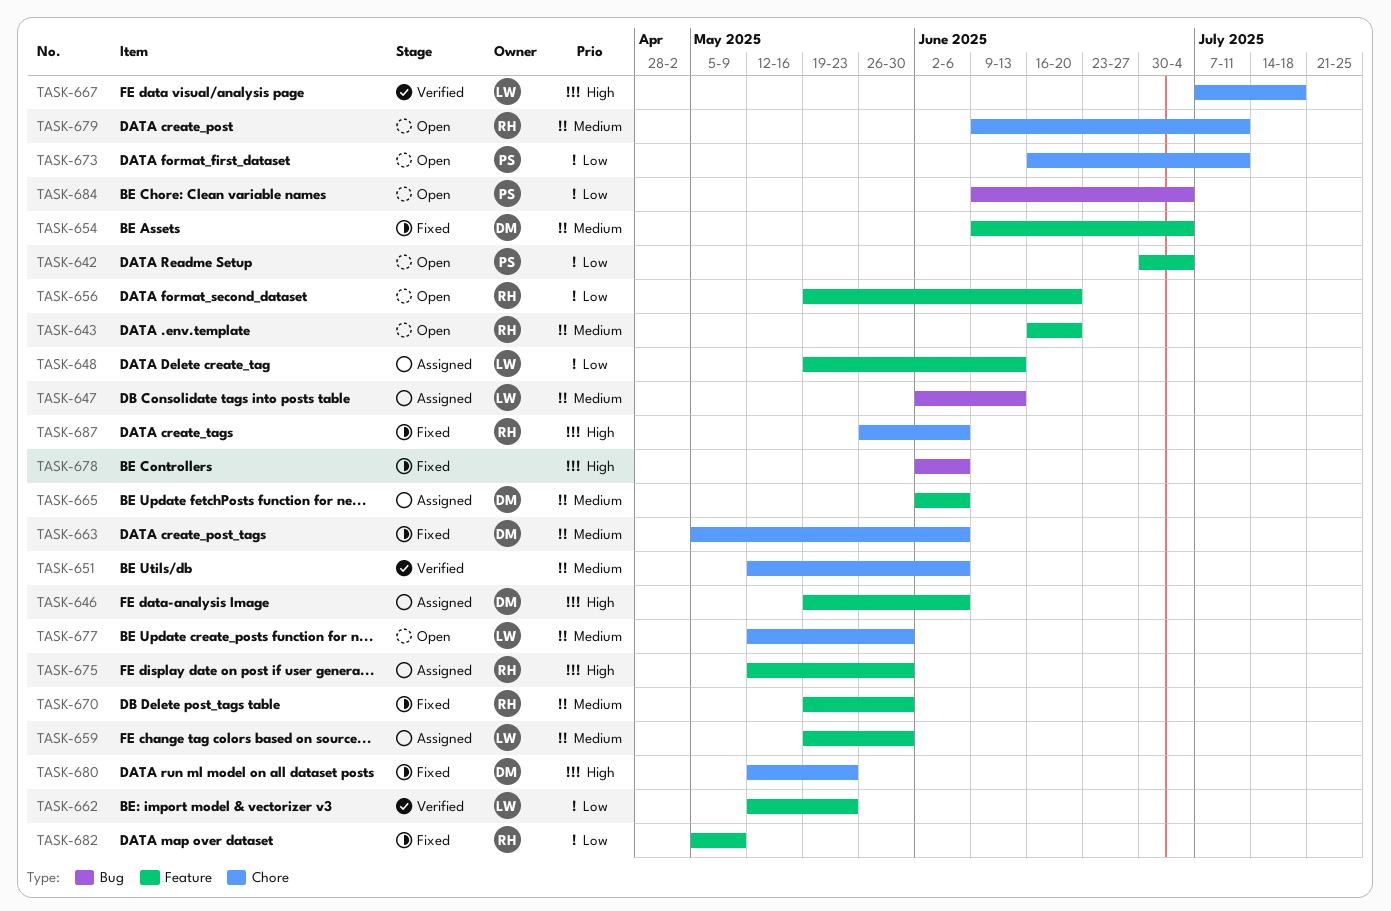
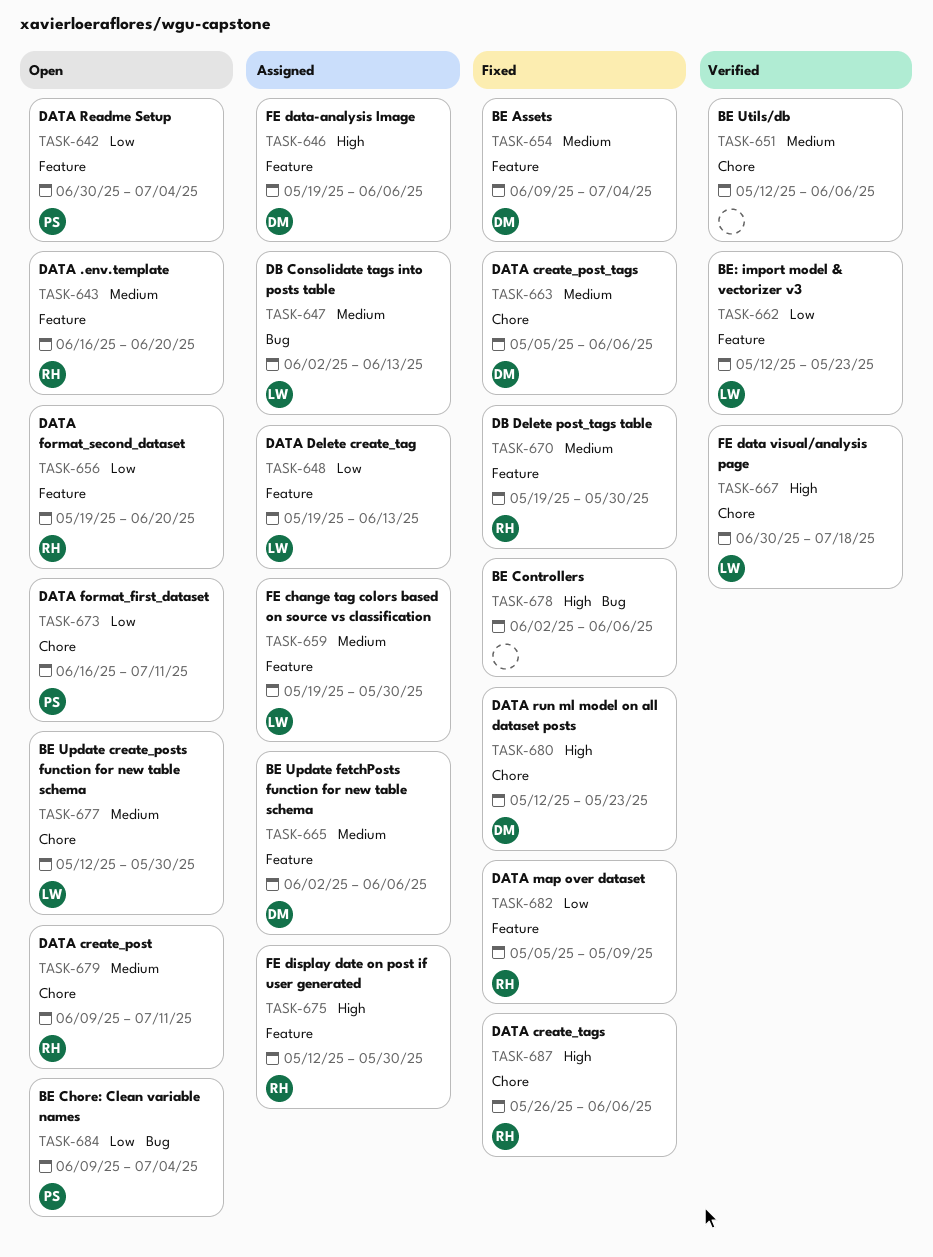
TASK-667, start: Jul 7 -> Jun 30

